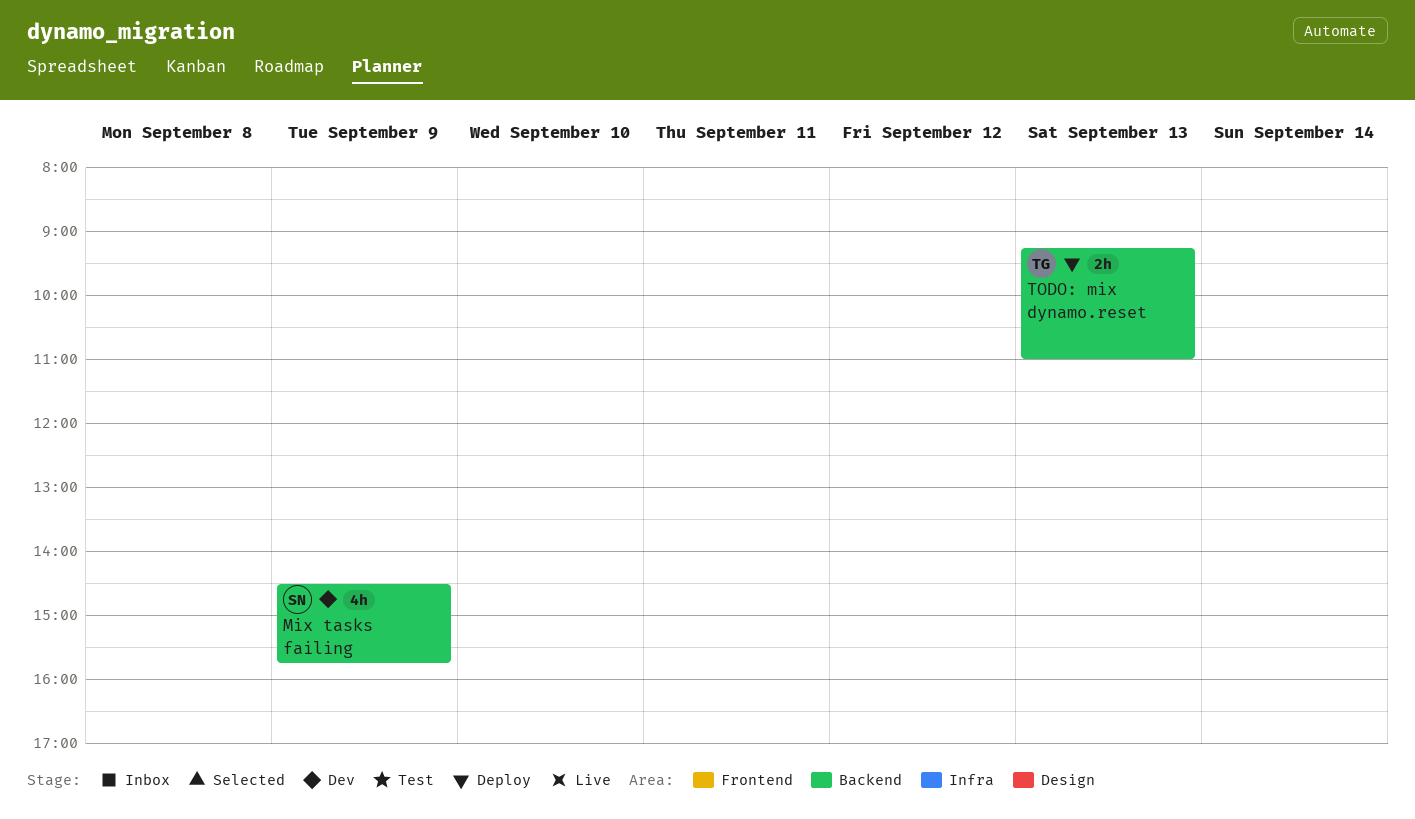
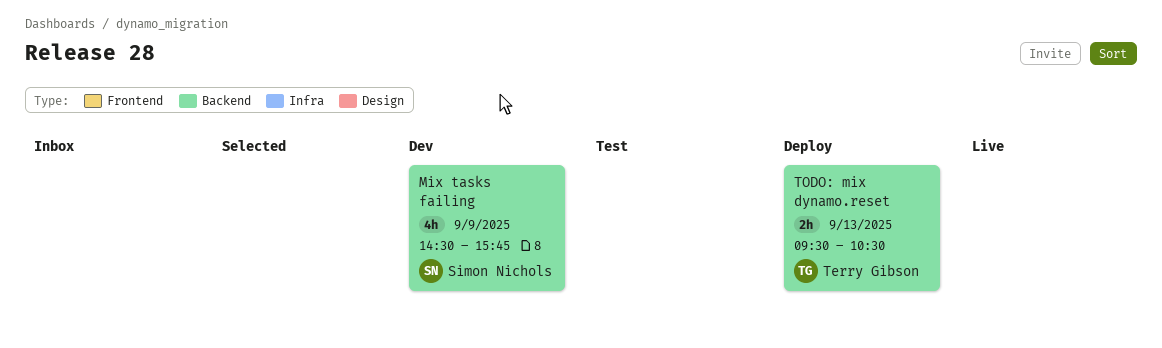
TODO: mix dynamo.reset, begins: 09:15 -> 09:30
TODO: mix dynamo.reset, ends: 11:00 -> 10:30

